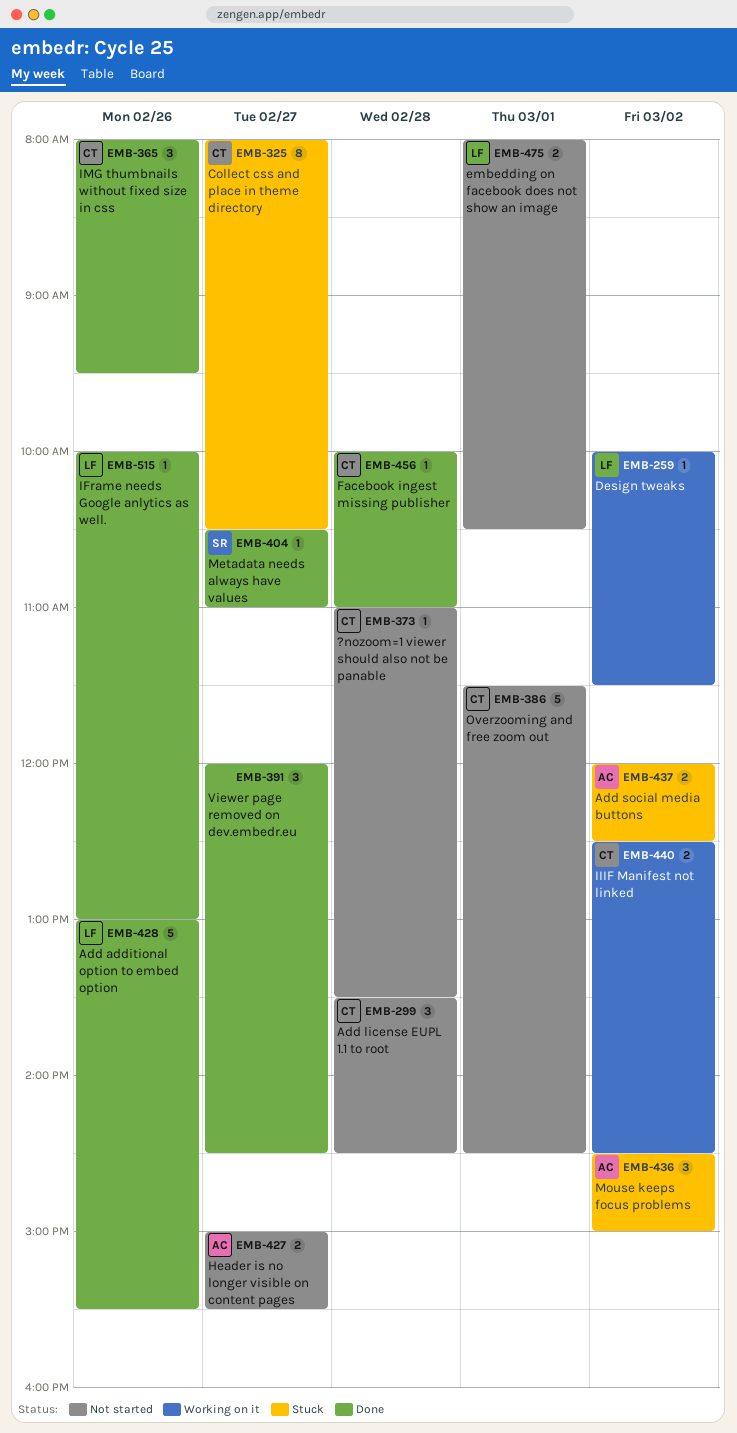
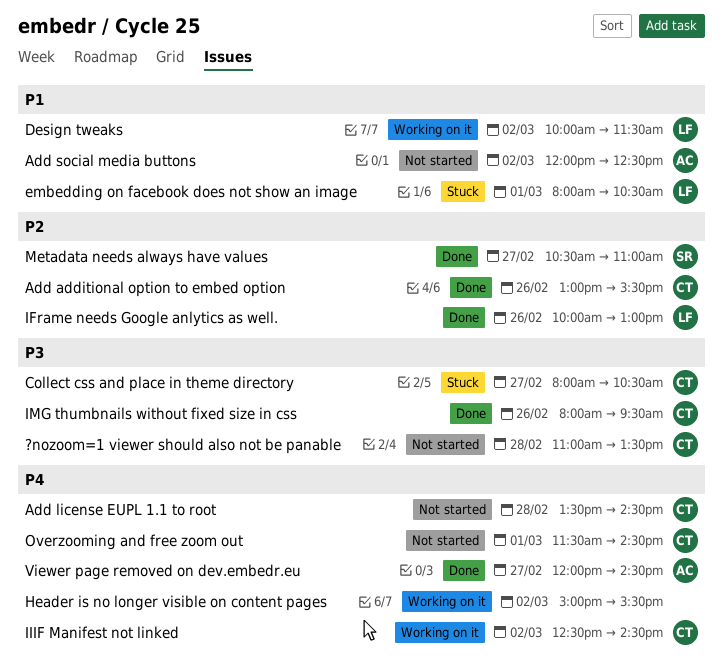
Add additional option to embed option, owner: LF -> CT
Add social media buttons, status: Stuck -> Not started
embedding on facebook does not show an image, status: Not started -> Stuck
Facebook ingest missing publisher: present -> none
Header is no longer visible on content pages, status: Not started -> Working on it
Header is no longer visible on content pages, owner: AC -> none
Header is no longer visible on content pages, day: Feb 27 -> Mar 2
Mouse keeps focus problems: present -> none
Viewer page removed on dev.embedr.eu, owner: none -> AC

